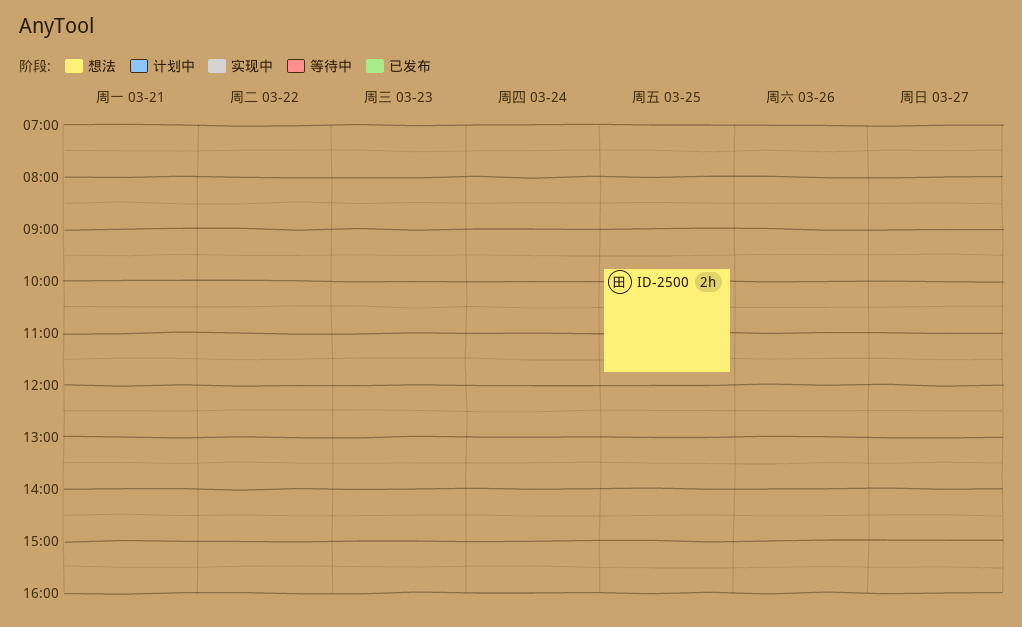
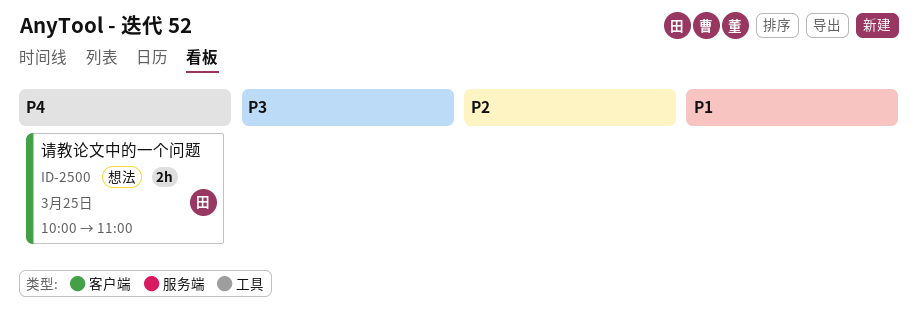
ID-2500, begins: 09:45 -> 10:00
ID-2500, ends: 11:45 -> 11:00

